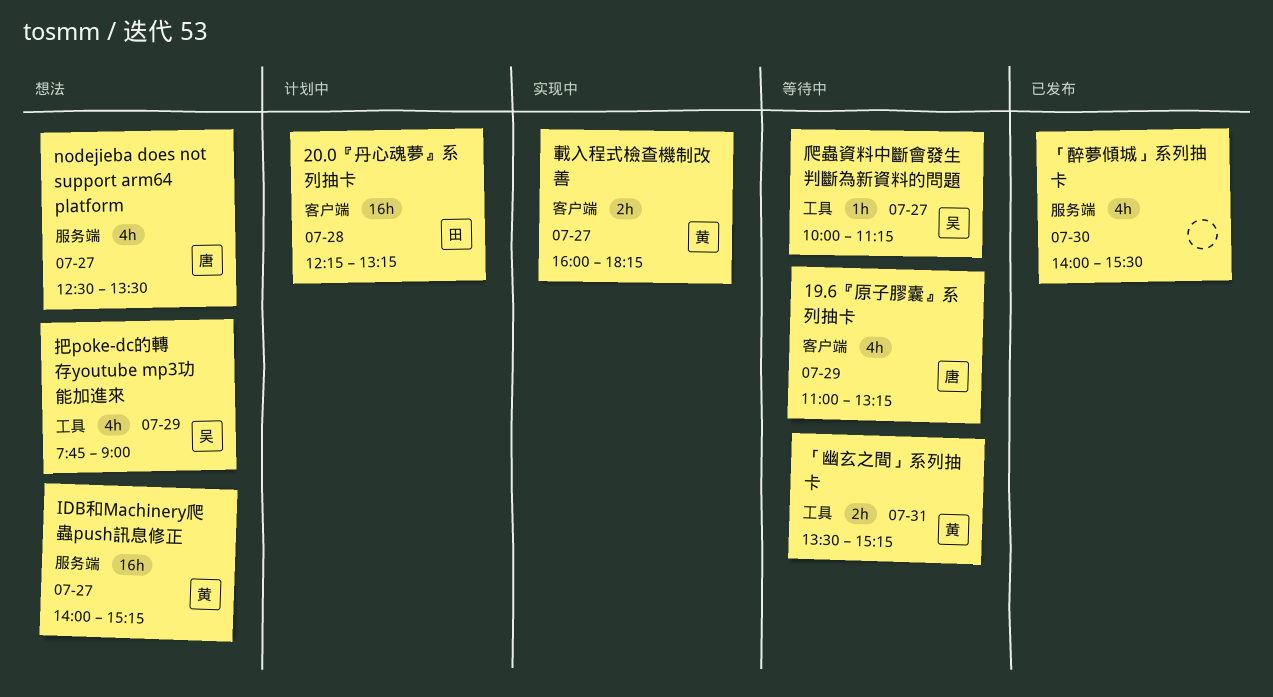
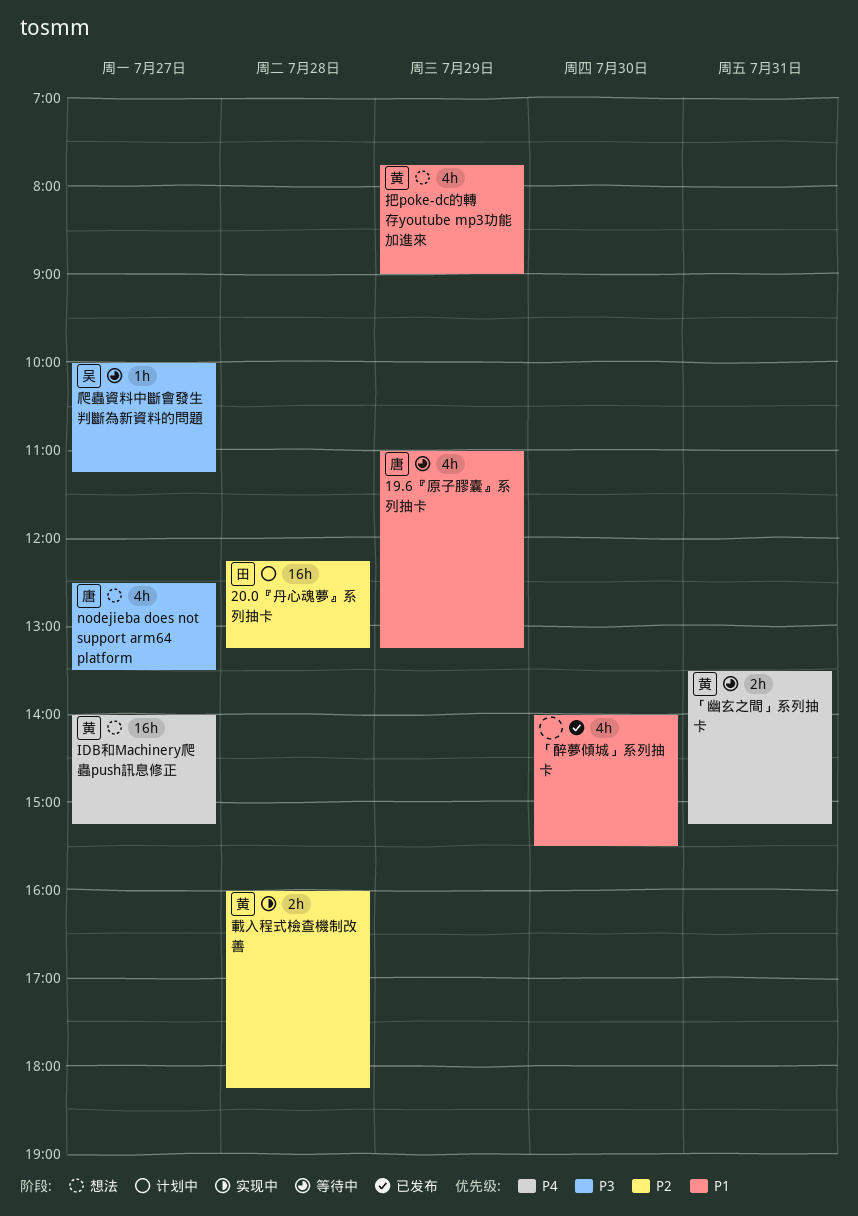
把poke-dc的轉存youtube mp3功能加進來, owner: 吴 -> 黄
載入程式檢查機制改善, day: Jul 27 -> Jul 28

